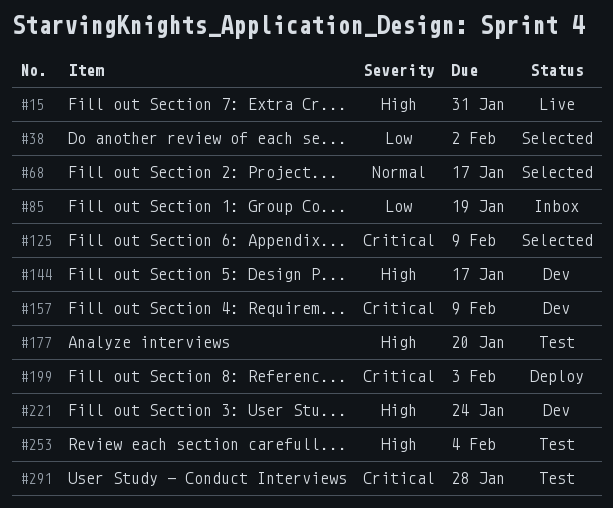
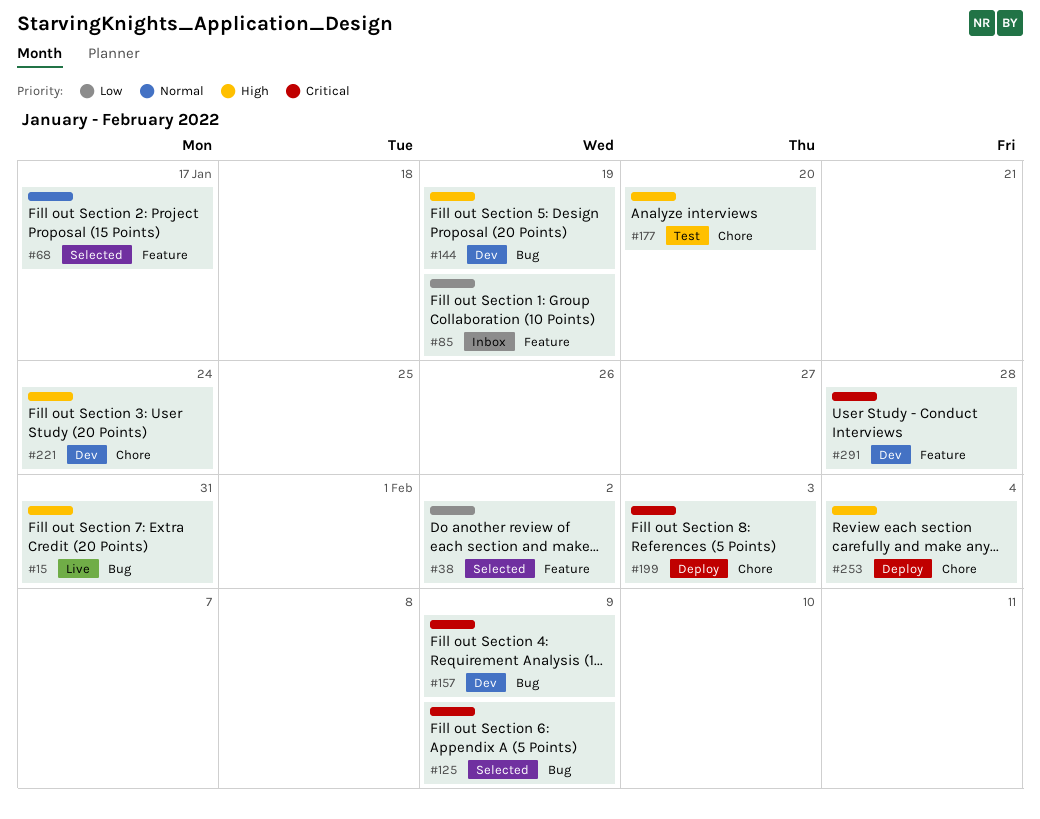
#144, due: Jan 17 -> Jan 19
#253, status: Test -> Deploy
#291, status: Test -> Dev

